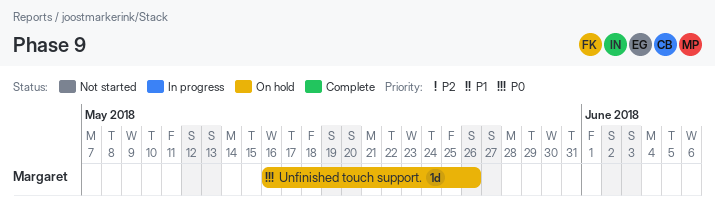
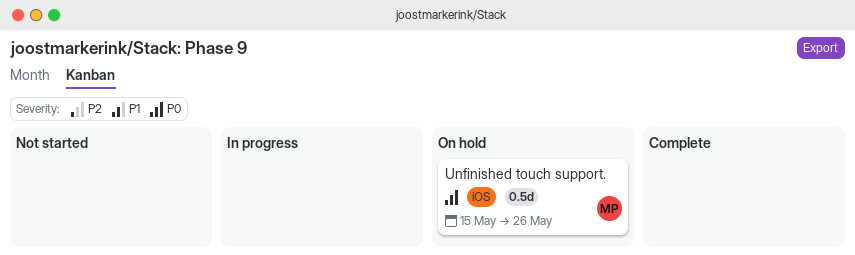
Unfinished touch support., estimate: 1d -> 0.5d
Unfinished touch support., start: May 16 -> May 15

